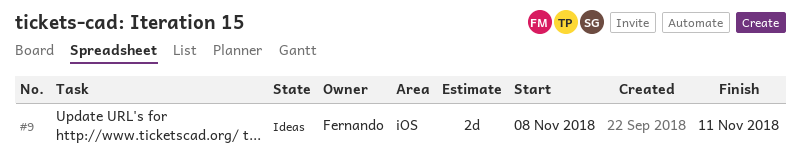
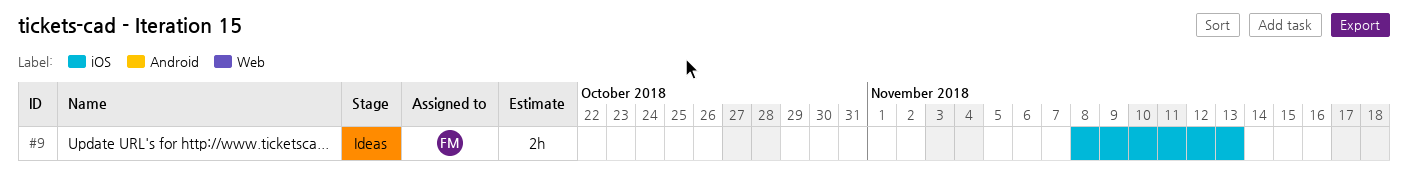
#9, estimate: 2d -> 2h
#9, due: Nov 11 -> Nov 13

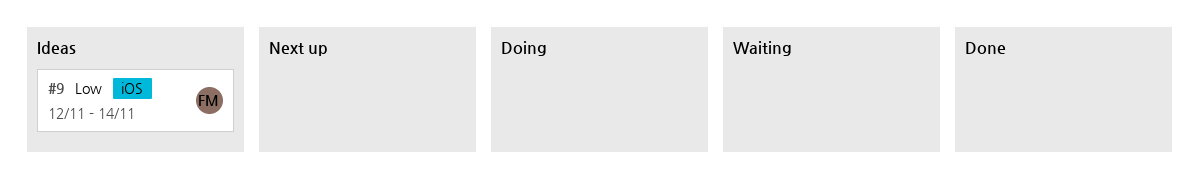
#9, start: Nov 8 -> Nov 12
#9, due: Nov 13 -> Nov 14

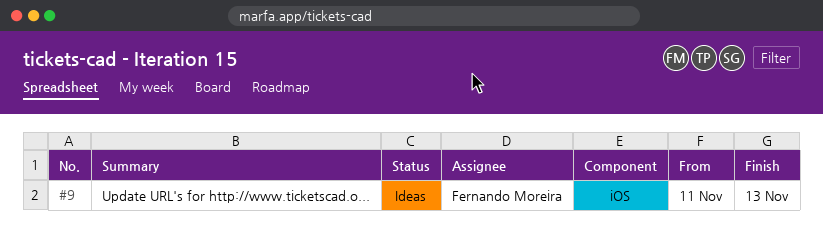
#9, start: Nov 12 -> Nov 11
#9, due: Nov 14 -> Nov 13

